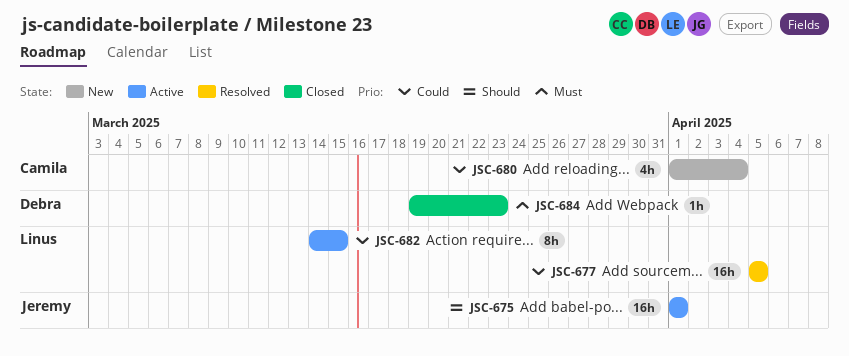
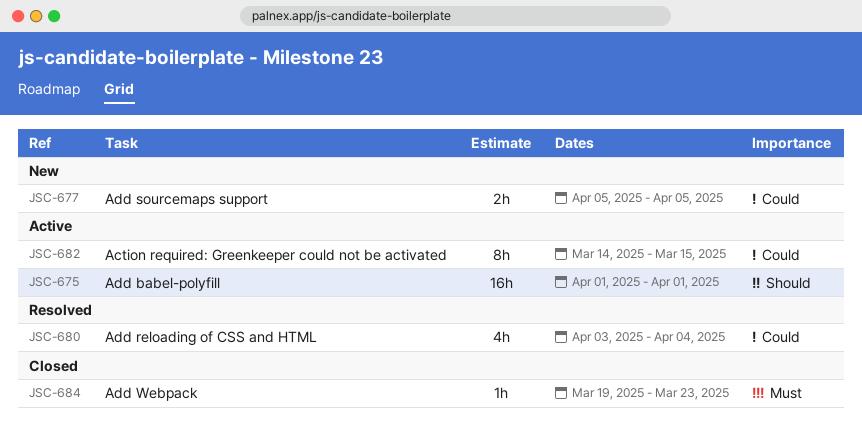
JSC-677, status: Resolved -> New
JSC-677, estimate: 16h -> 2h
JSC-680, status: New -> Resolved
JSC-680, start: Apr 1 -> Apr 3

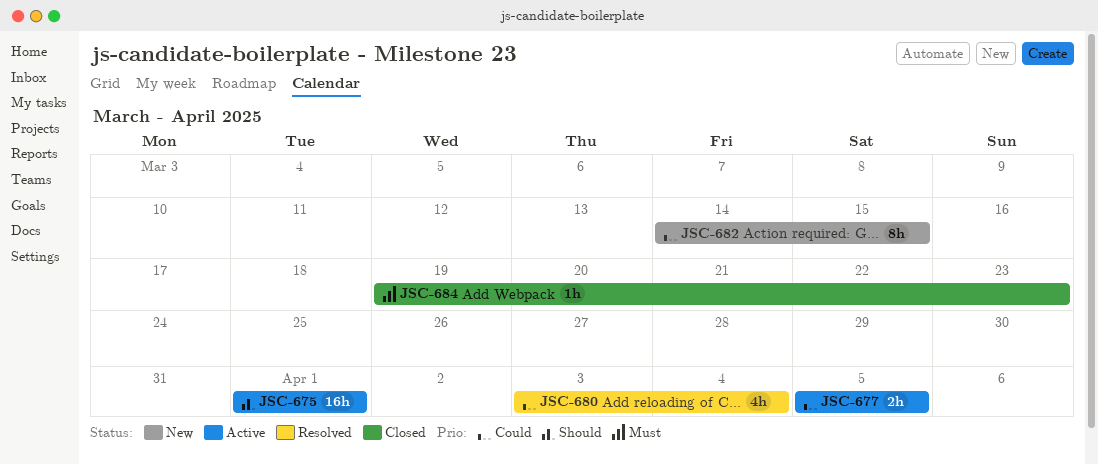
JSC-677, status: New -> Active
JSC-682, status: Active -> New

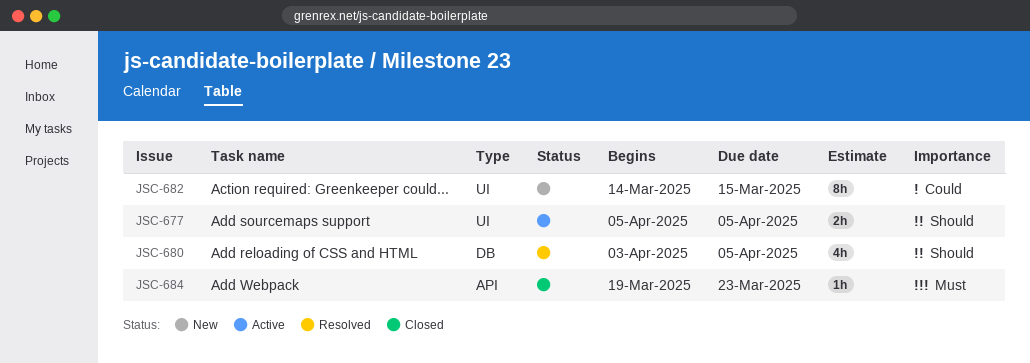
JSC-675: present -> none
JSC-677, priority: Could -> Should
JSC-680, priority: Could -> Should
JSC-680, due: Apr 4 -> Apr 5

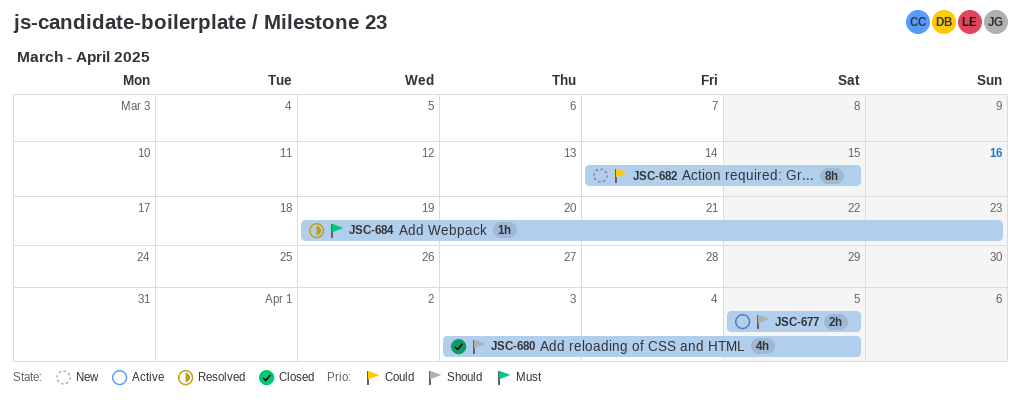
JSC-680, status: Resolved -> Closed
JSC-684, status: Closed -> Resolved

